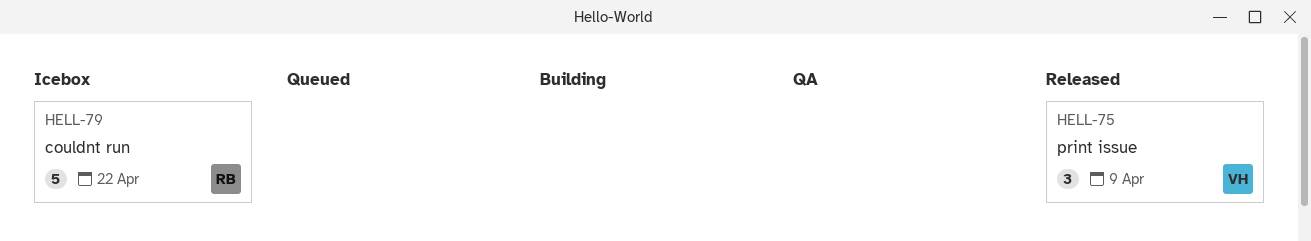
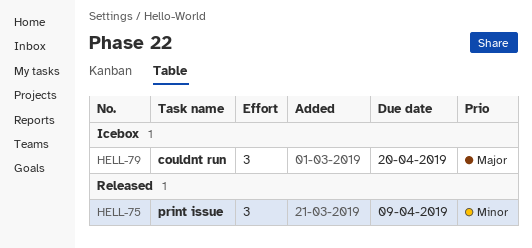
HELL-79, estimate: 5 -> 3
HELL-79, due: Apr 22 -> Apr 20

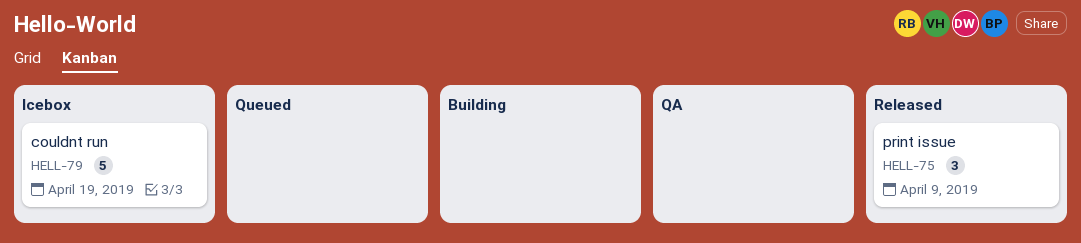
HELL-79, estimate: 3 -> 5
HELL-79, due: Apr 20 -> Apr 19

